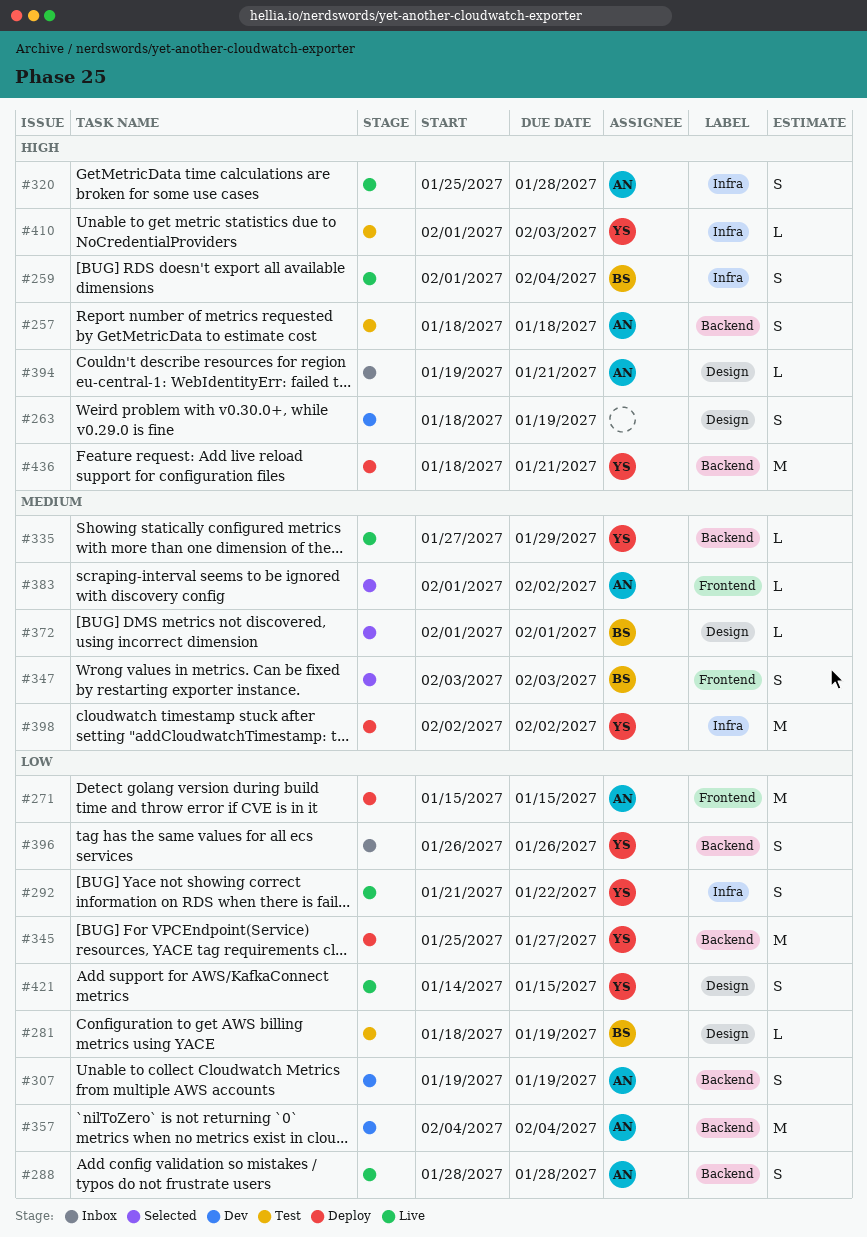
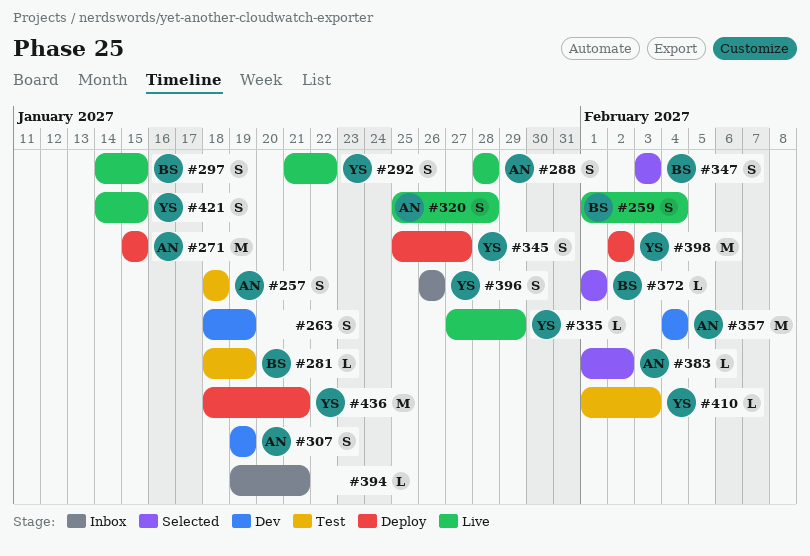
#297: none -> present
#345, estimate: M -> S
#394, owner: AN -> none

